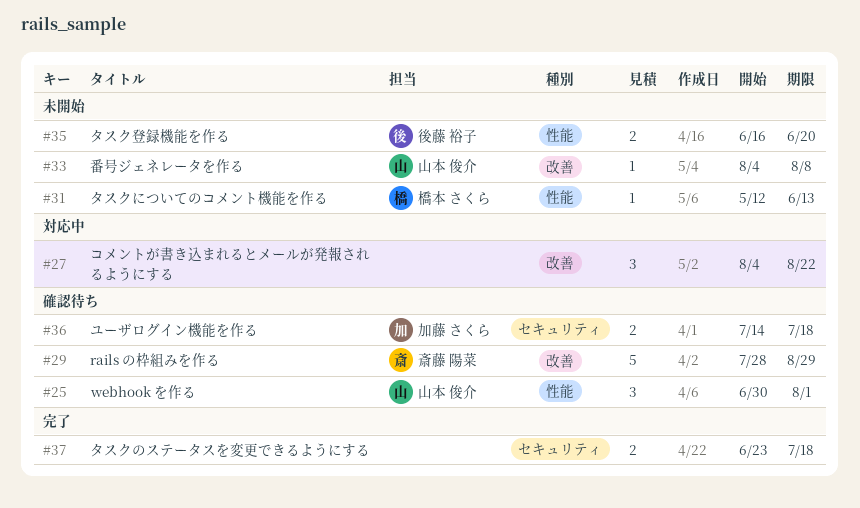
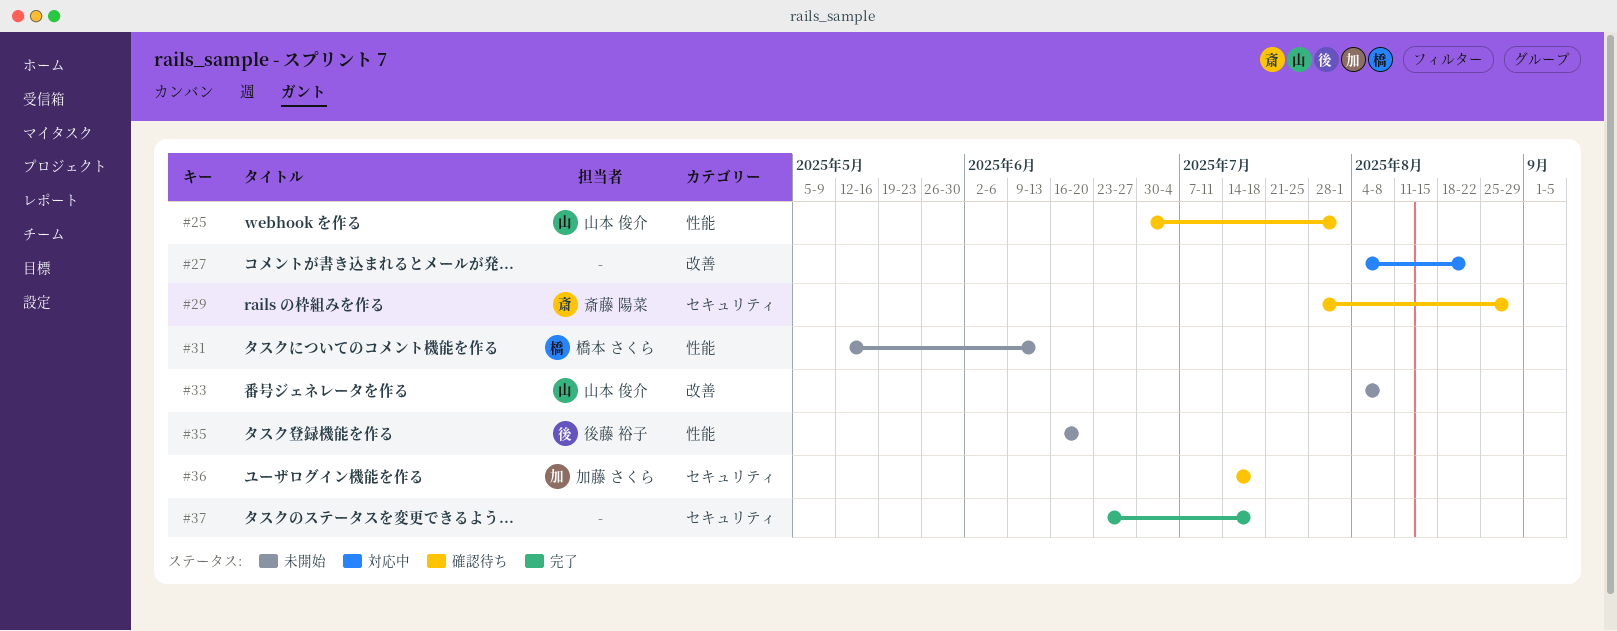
#29, label: 改善 -> セキュリティ

